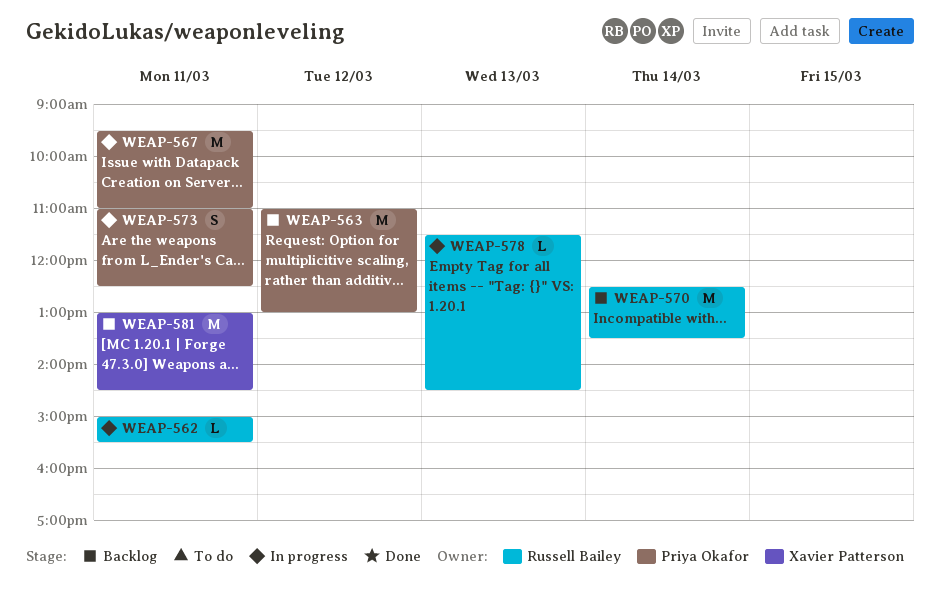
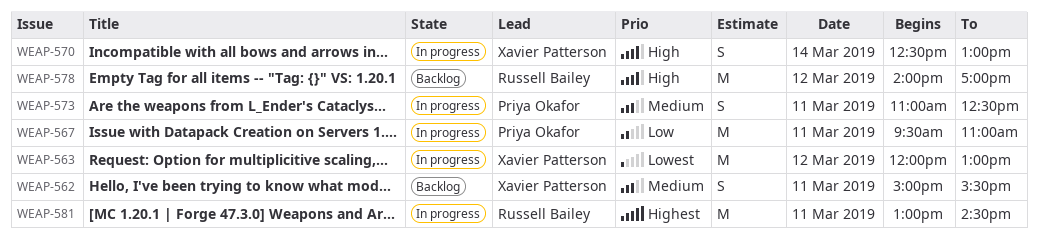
WEAP-562, status: In progress -> Backlog
WEAP-562, owner: Russell Bailey -> Xavier Patterson
WEAP-562, estimate: L -> S
WEAP-563, status: Backlog -> In progress
WEAP-563, owner: Priya Okafor -> Xavier Patterson
WEAP-563, begins: 11:00 -> 12:00
WEAP-570, status: Backlog -> In progress
WEAP-570, owner: Russell Bailey -> Xavier Patterson
WEAP-570, estimate: M -> S
WEAP-570, ends: 13:30 -> 13:00
WEAP-578, status: In progress -> Backlog
WEAP-578, estimate: L -> M
WEAP-578, day: Mar 13 -> Mar 12
WEAP-578, begins: 11:30 -> 14:00
WEAP-578, ends: 14:30 -> 17:00
WEAP-581, status: Backlog -> In progress
WEAP-581, owner: Xavier Patterson -> Russell Bailey

